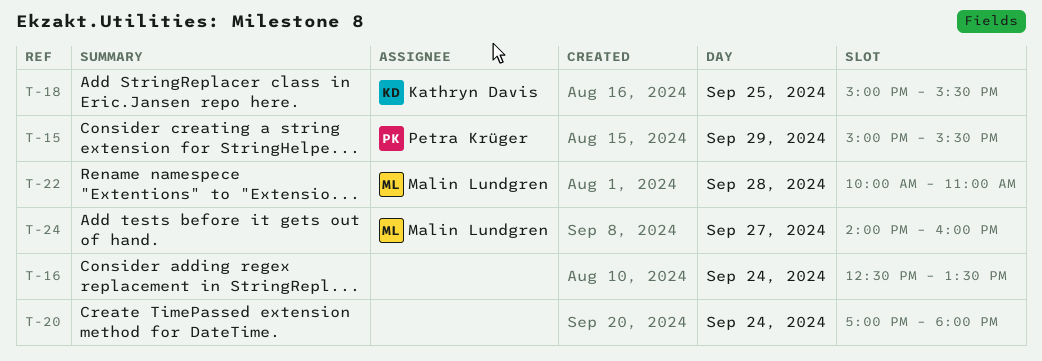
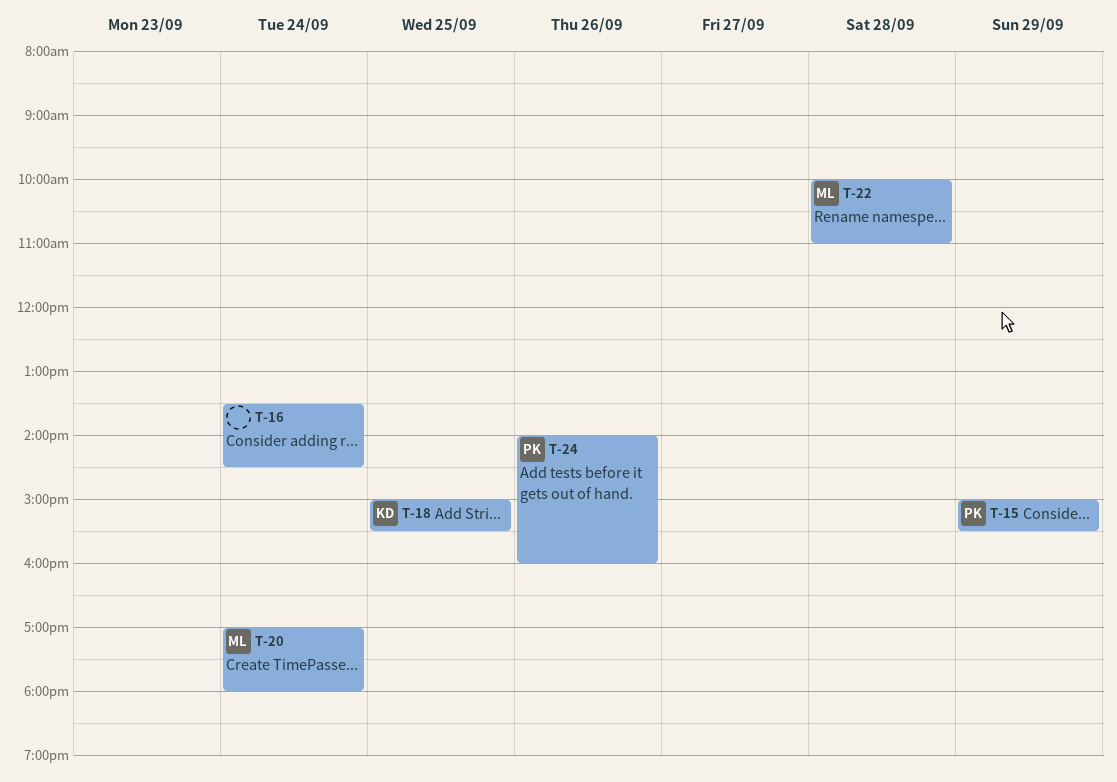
T-16, begins: 12:30 -> 13:30
T-16, ends: 13:30 -> 14:30
T-20, owner: none -> Malin Lundgren
T-24, owner: Malin Lundgren -> Petra Krüger
T-24, day: Sep 27 -> Sep 26

